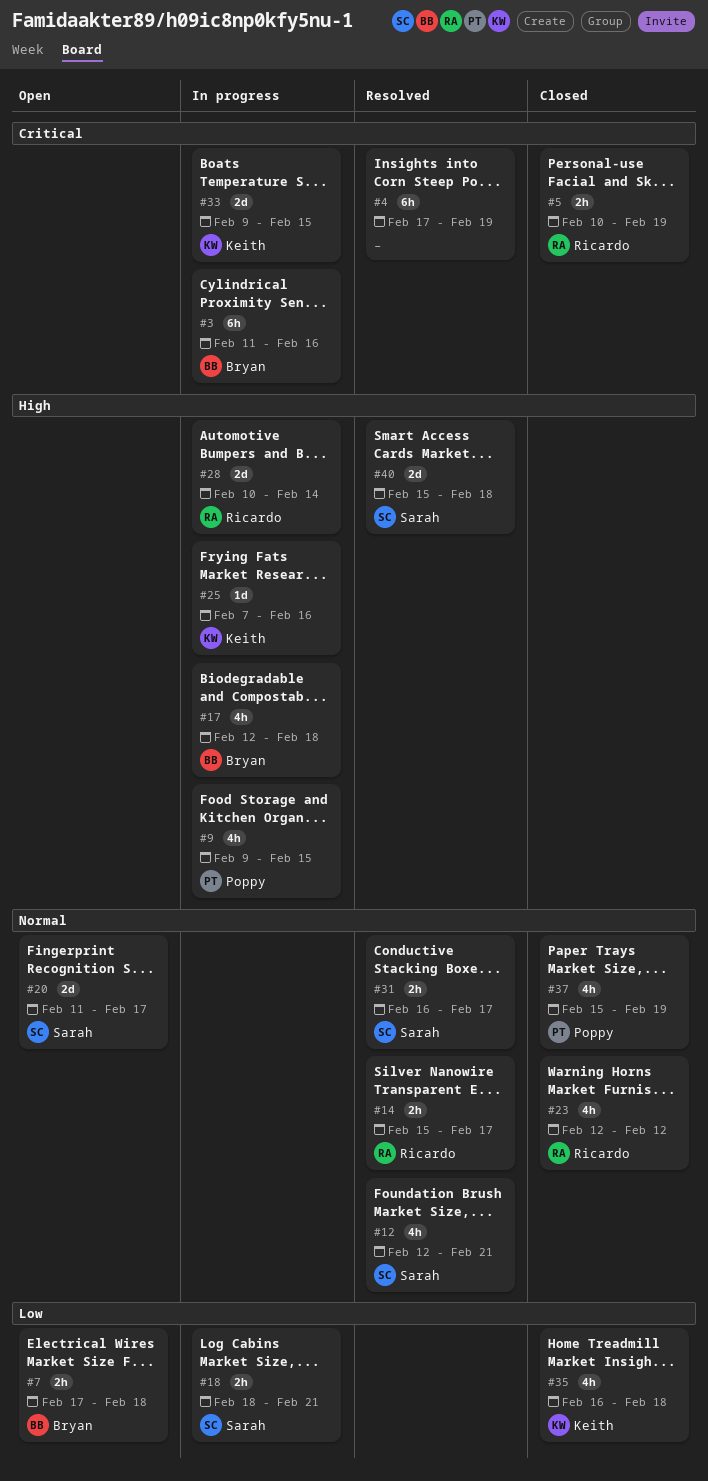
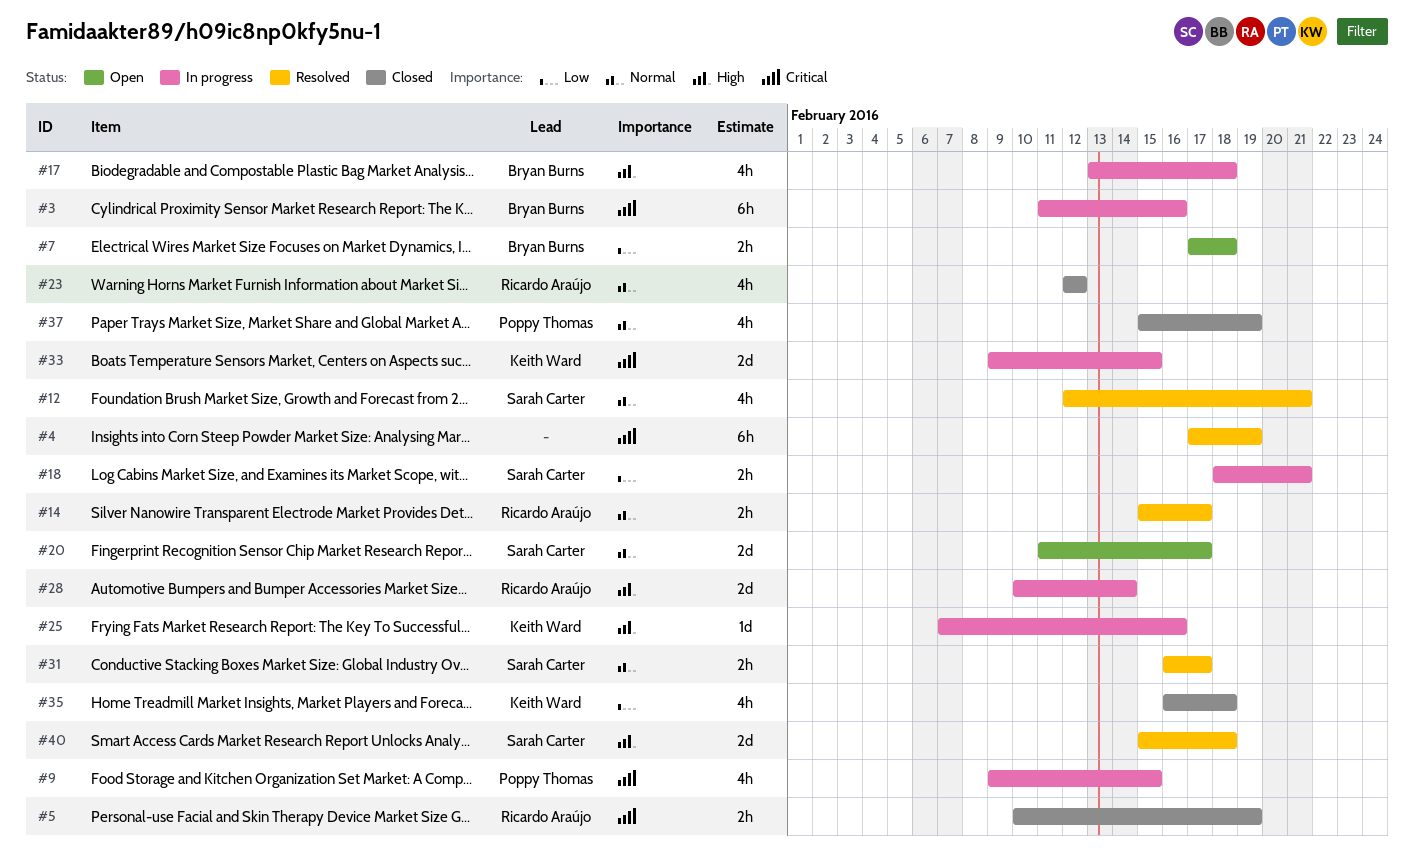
#9, priority: High -> Critical
#17, start: Feb 12 -> Feb 13

